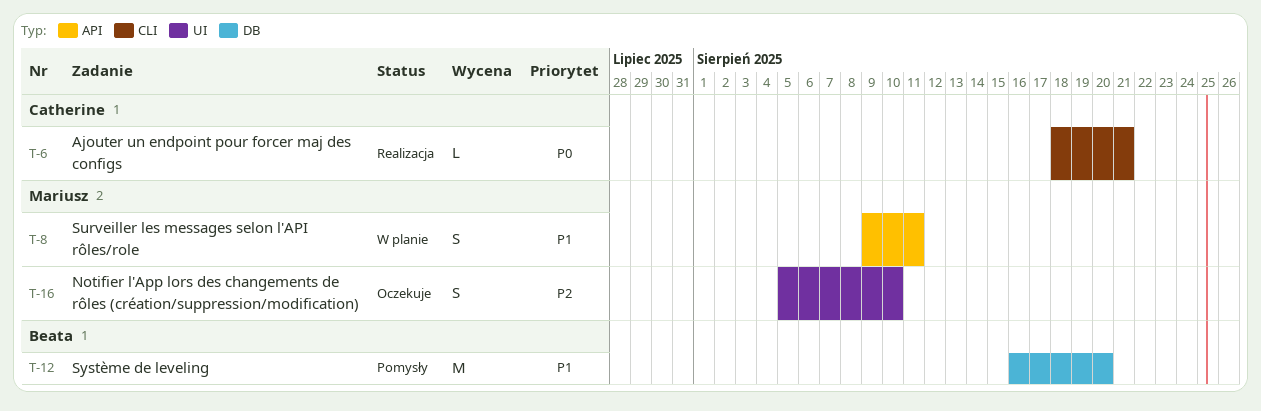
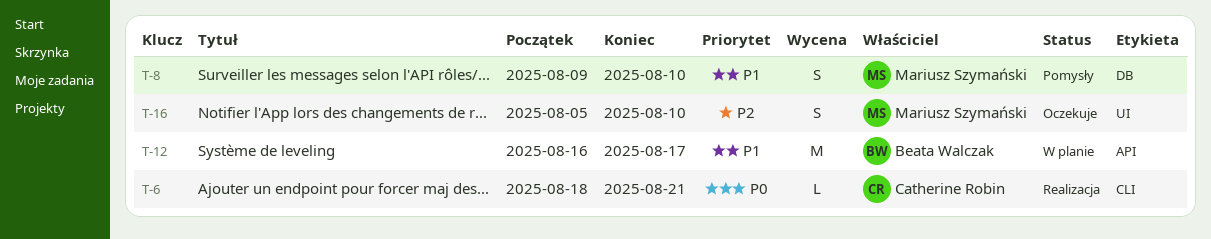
T-8, status: W planie -> Pomysły
T-8, label: API -> DB
T-8, due: Aug 11 -> Aug 10
T-12, status: Pomysły -> W planie
T-12, label: DB -> API
T-12, due: Aug 20 -> Aug 17

